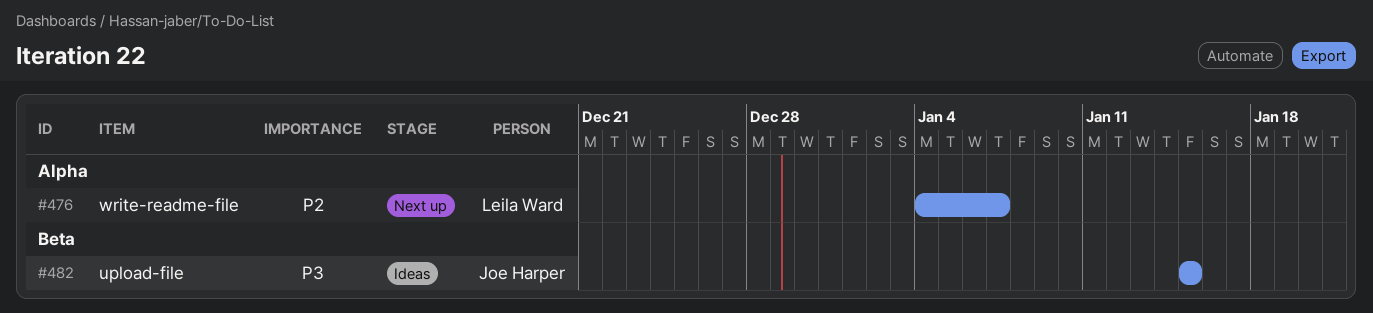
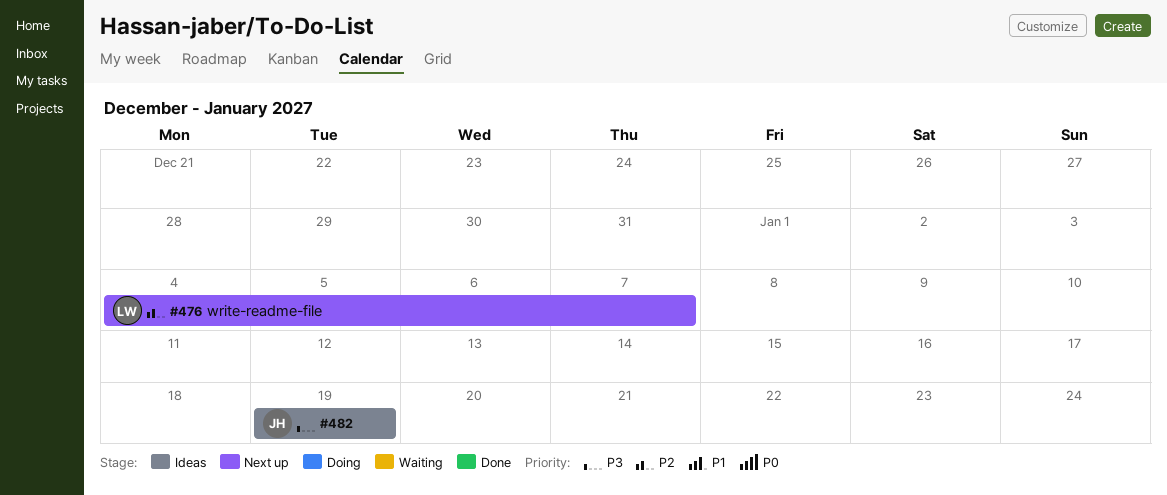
#482, start: Jan 15 -> Jan 19
#482, due: Jan 15 -> Jan 19

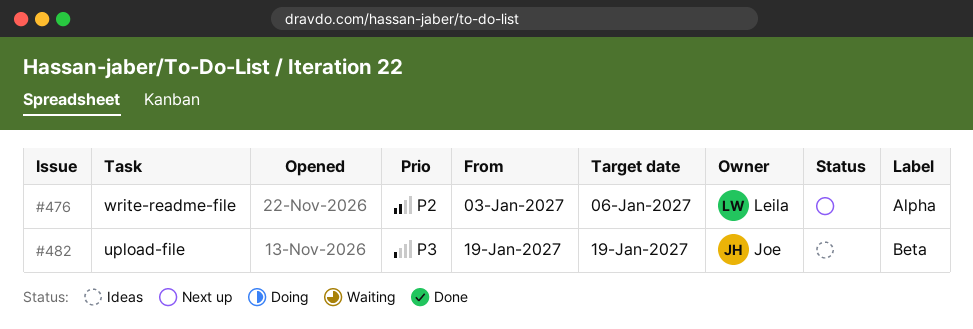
#476, start: Jan 4 -> Jan 3
#476, due: Jan 7 -> Jan 6

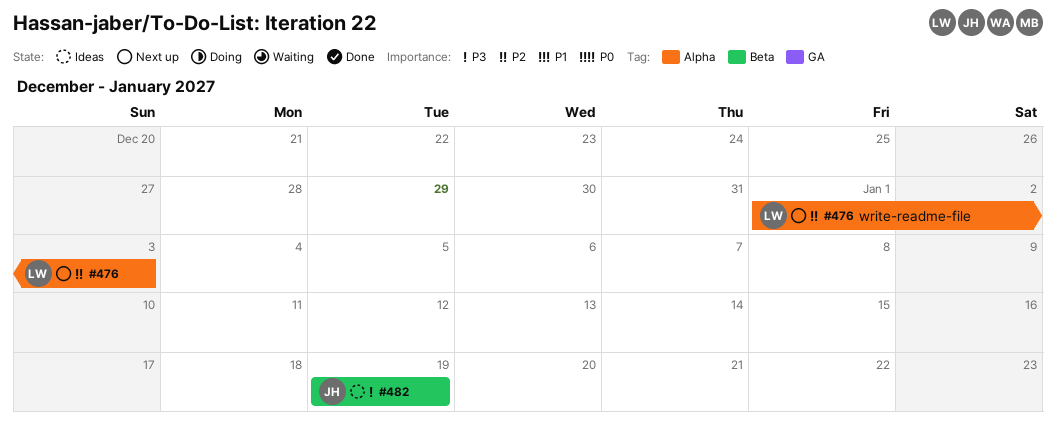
#476, start: Jan 3 -> Jan 1
#476, due: Jan 6 -> Jan 3

